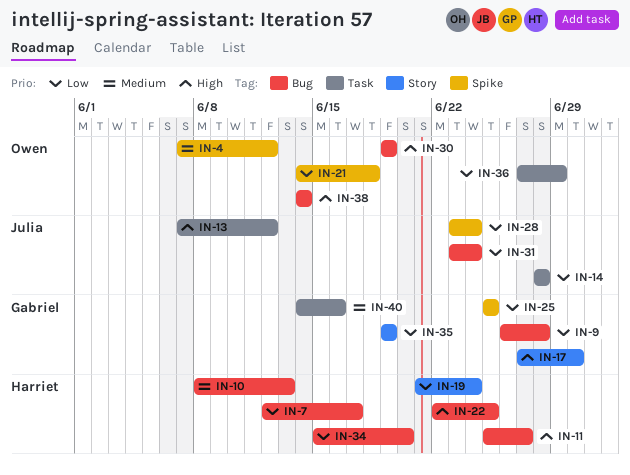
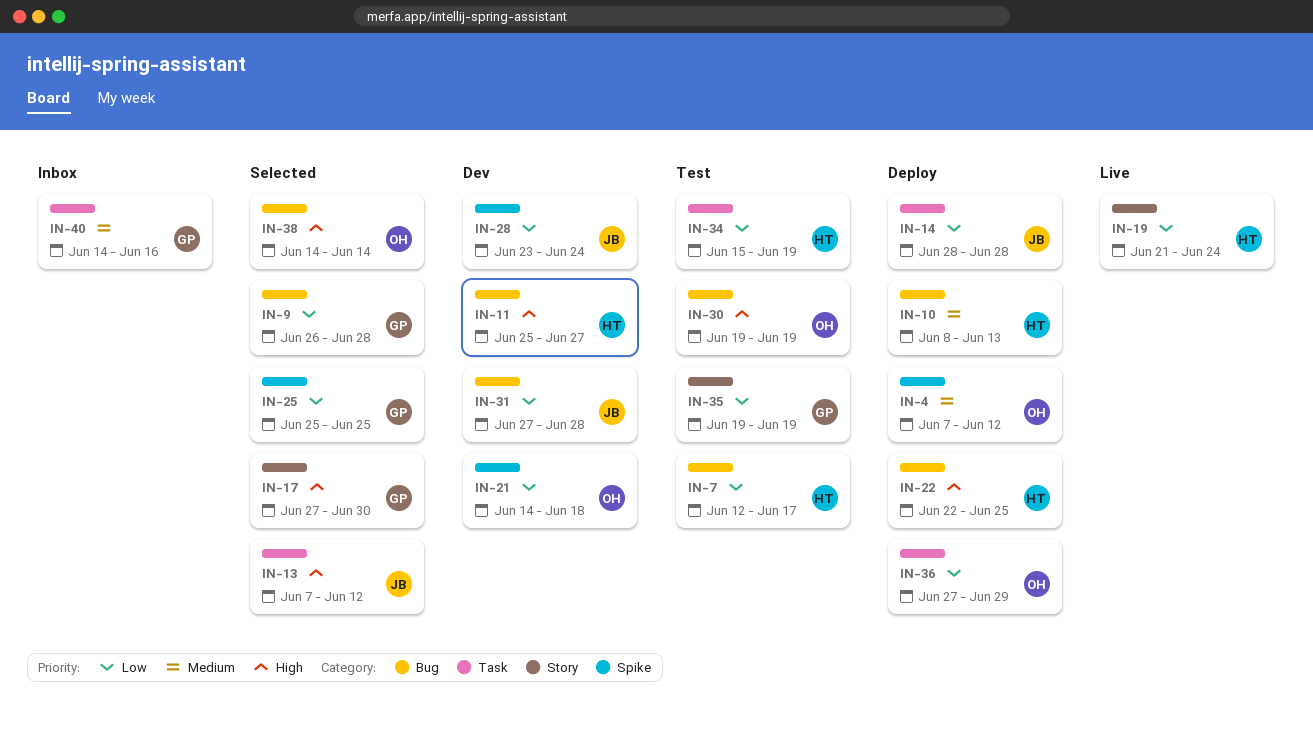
IN-31, start: Jun 23 -> Jun 27
IN-31, due: Jun 24 -> Jun 28
IN-34, label: Bug -> Task
IN-34, due: Jun 20 -> Jun 19

